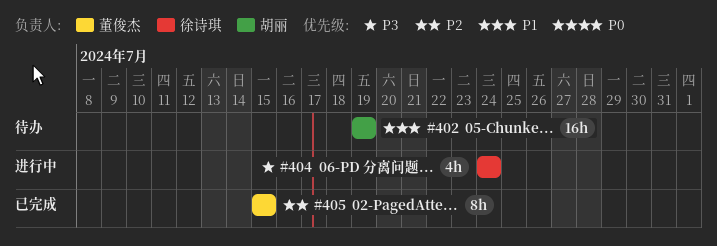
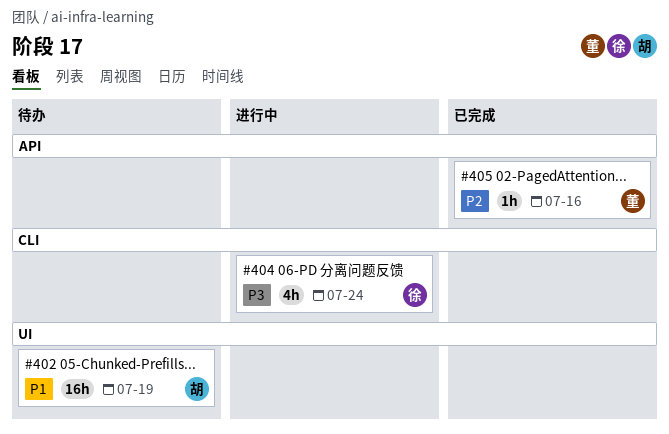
#405, estimate: 8h -> 1h
#405, due: Jul 15 -> Jul 16

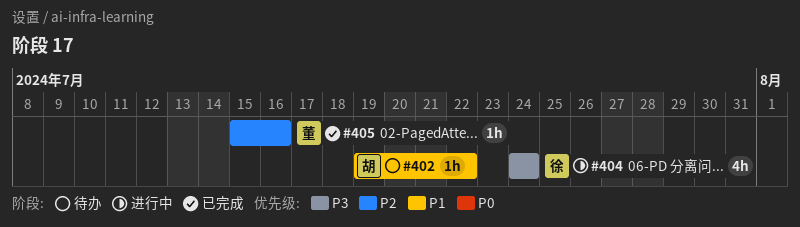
#402, estimate: 16h -> 1h
#402, due: Jul 19 -> Jul 22

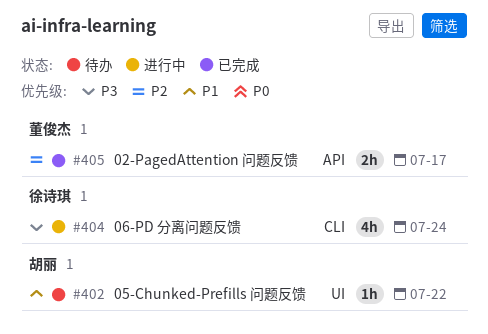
#405, estimate: 1h -> 2h
#405, due: Jul 16 -> Jul 17

